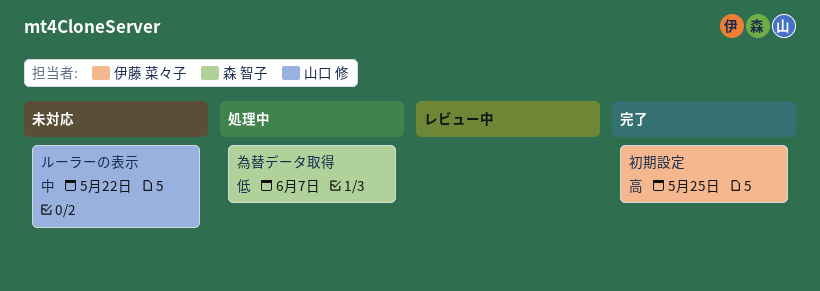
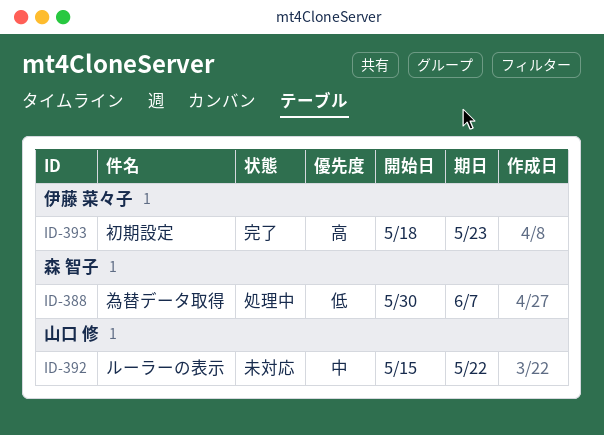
初期設定, due: May 25 -> May 23

